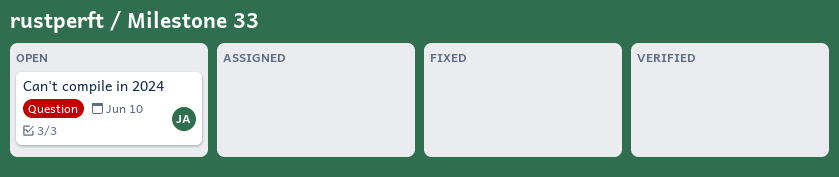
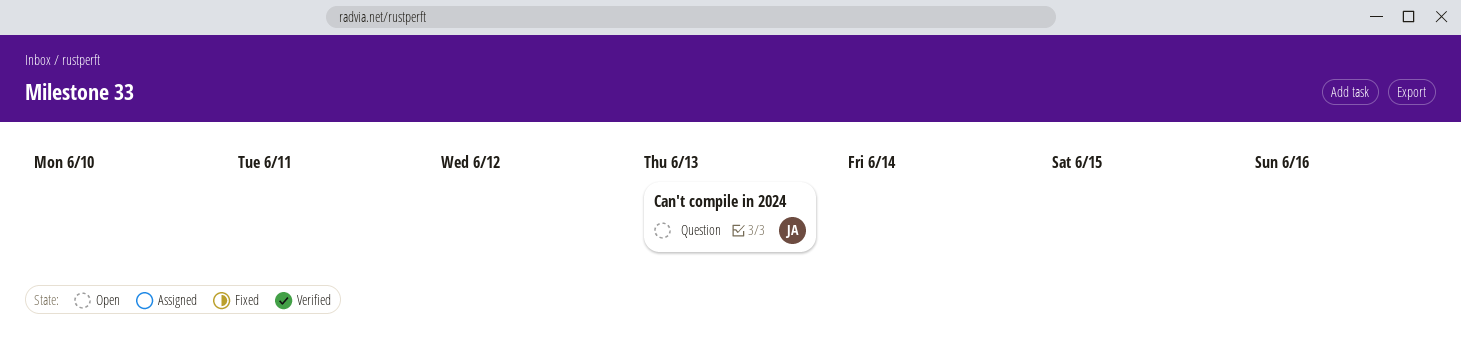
Can't compile in 2024, due: Jun 10 -> Jun 13

